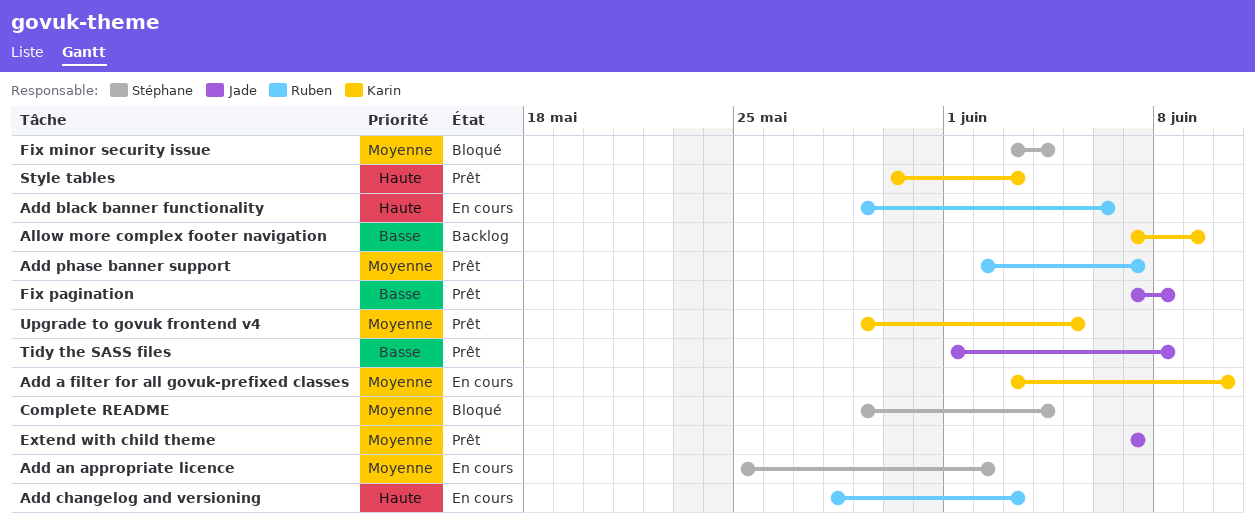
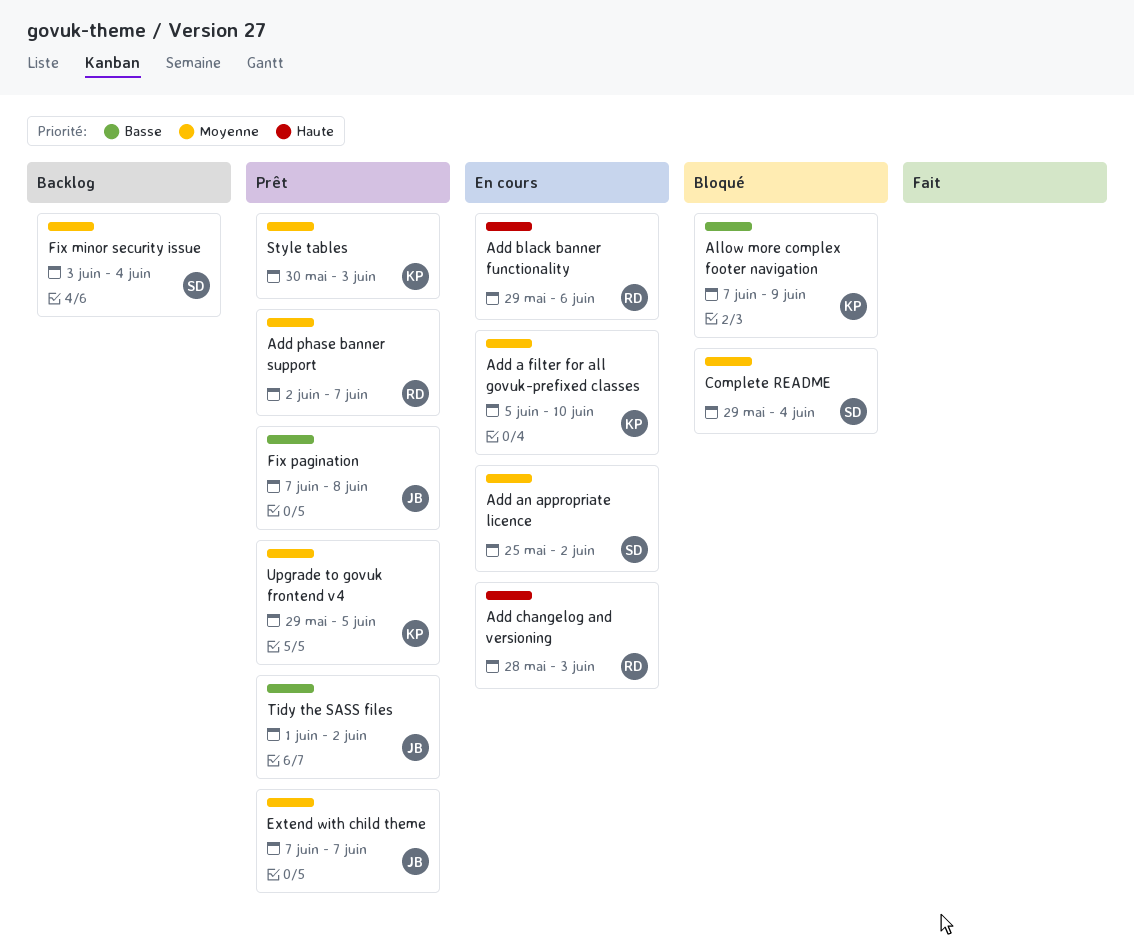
Add a filter for all govuk-prefixed classes, start: Jun 3 -> Jun 5
Allow more complex footer navigation, status: Backlog -> Bloqué
Fix minor security issue, status: Bloqué -> Backlog
Style tables, priority: Haute -> Moyenne
Tidy the SASS files, due: Jun 8 -> Jun 2

